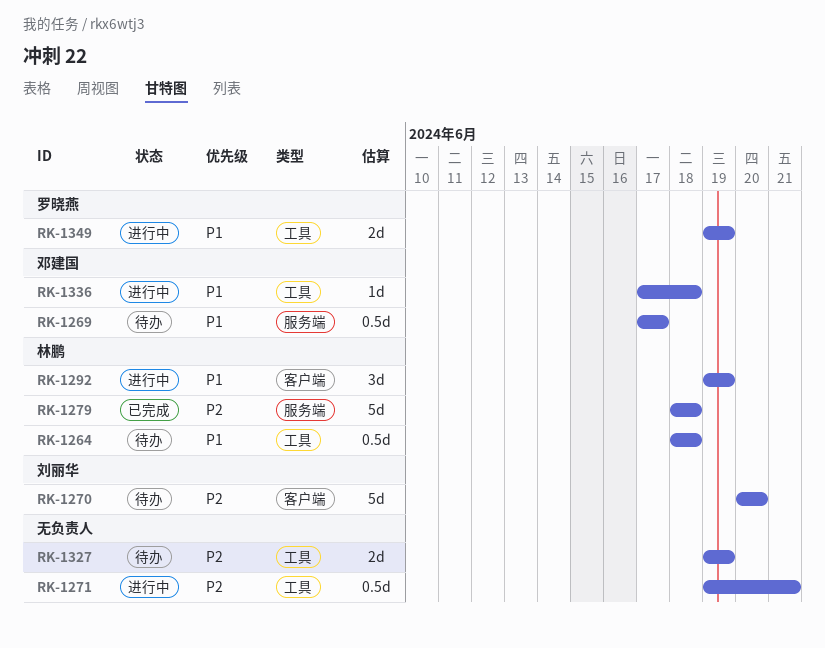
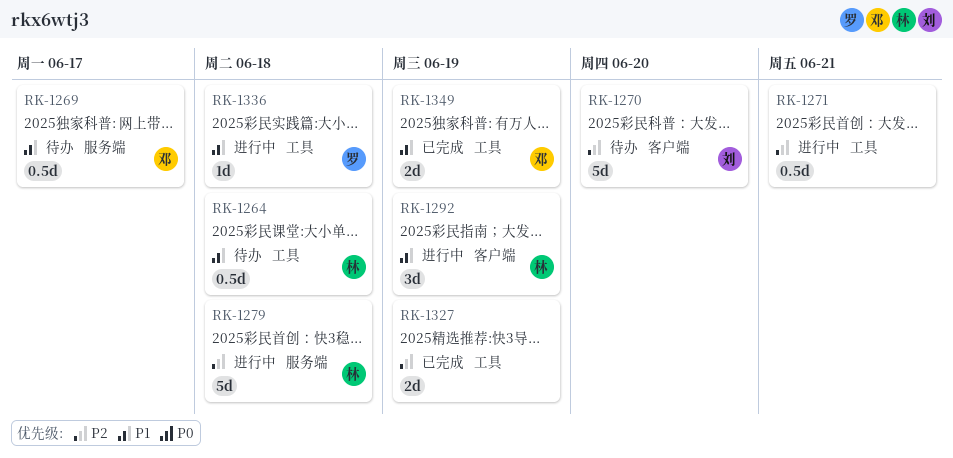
RK-1279, status: 已完成 -> 进行中
RK-1327, status: 待办 -> 已完成
RK-1336, owner: 邓建国 -> 罗晓燕
RK-1349, status: 进行中 -> 已完成
RK-1349, owner: 罗晓燕 -> 邓建国

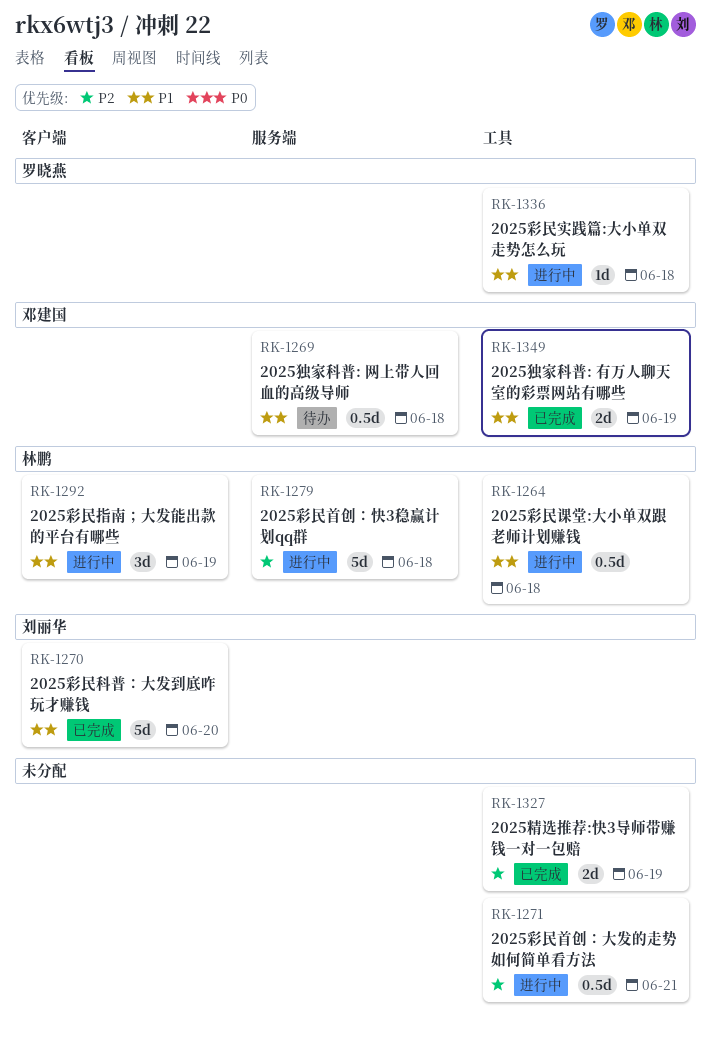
RK-1264, status: 待办 -> 进行中
RK-1269, due: Jun 17 -> Jun 18
RK-1270, status: 待办 -> 已完成
RK-1270, priority: P2 -> P1

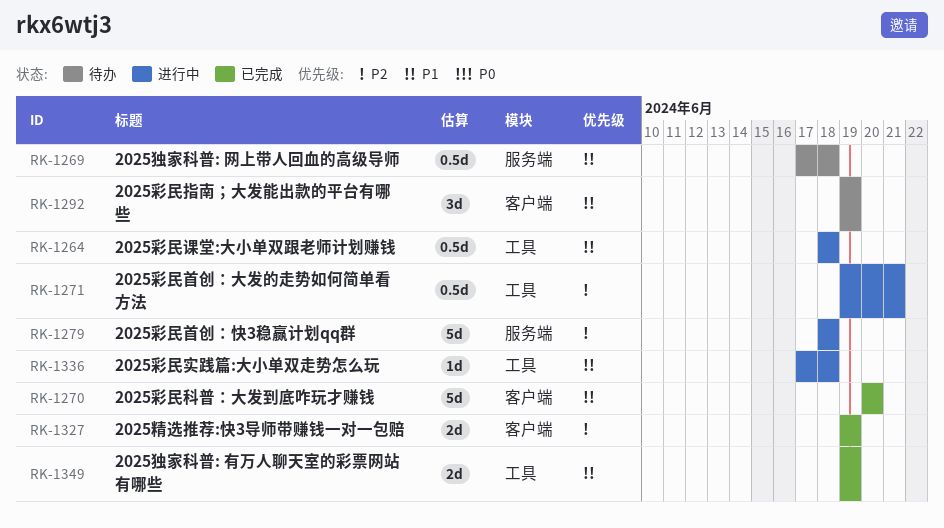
RK-1292, status: 进行中 -> 待办
RK-1327, label: 工具 -> 客户端

